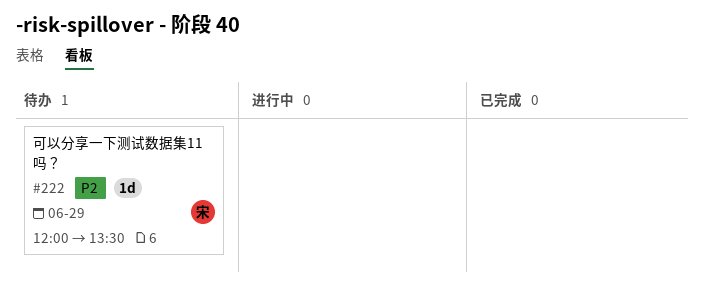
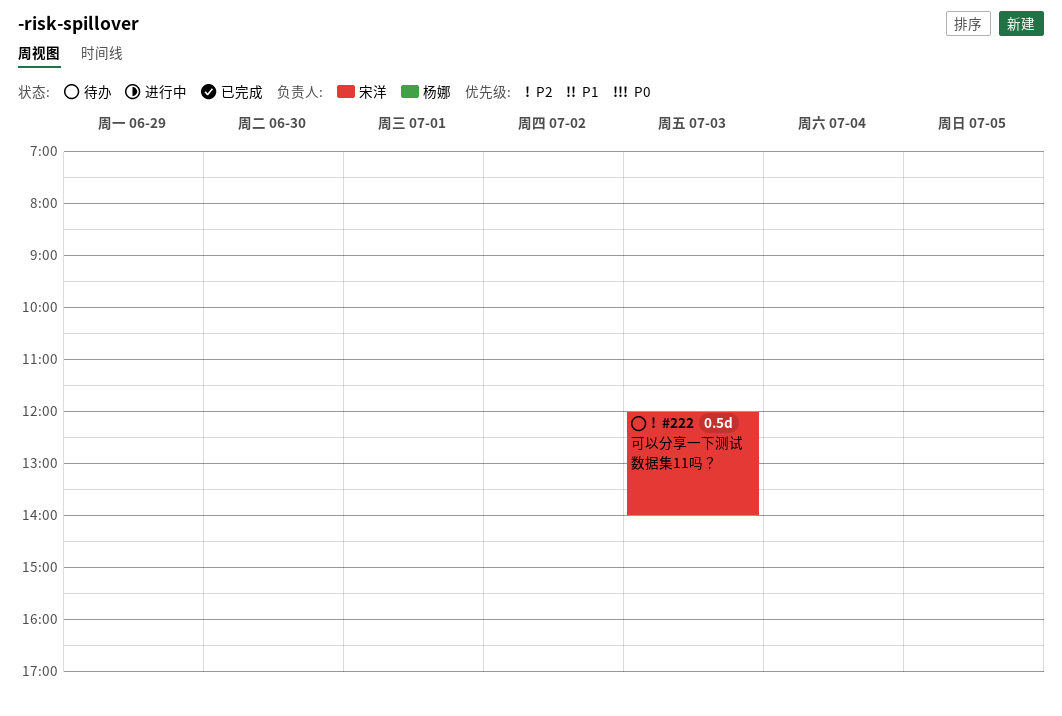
#222, estimate: 1d -> 0.5d
#222, day: Jun 29 -> Jul 3
#222, ends: 13:30 -> 14:00

